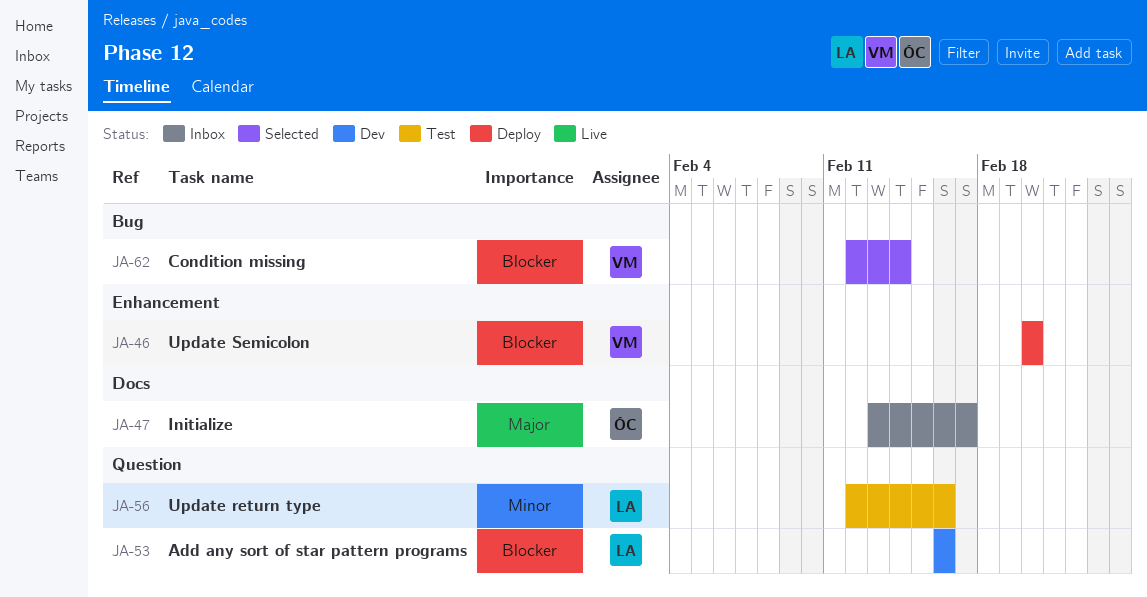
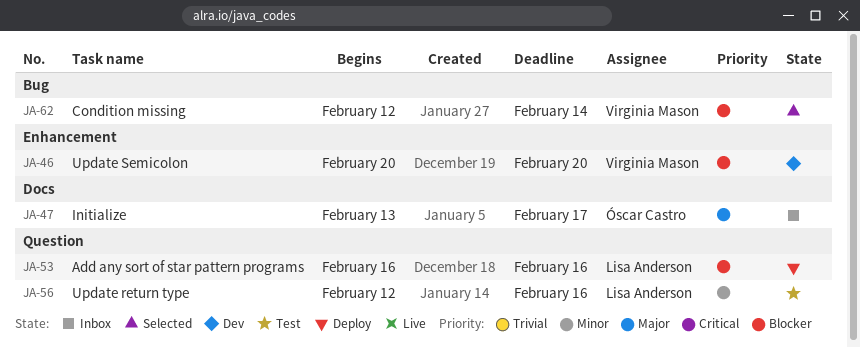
JA-46, status: Deploy -> Dev
JA-53, status: Dev -> Deploy

